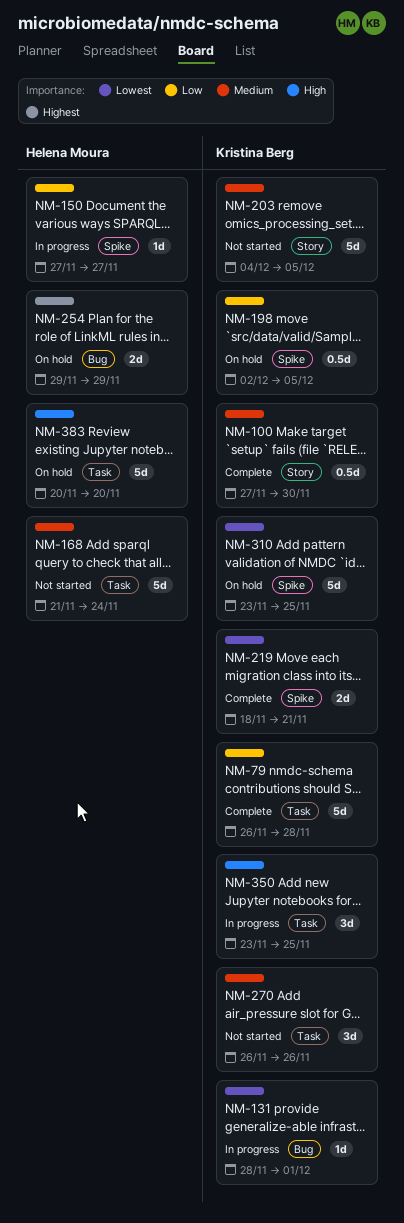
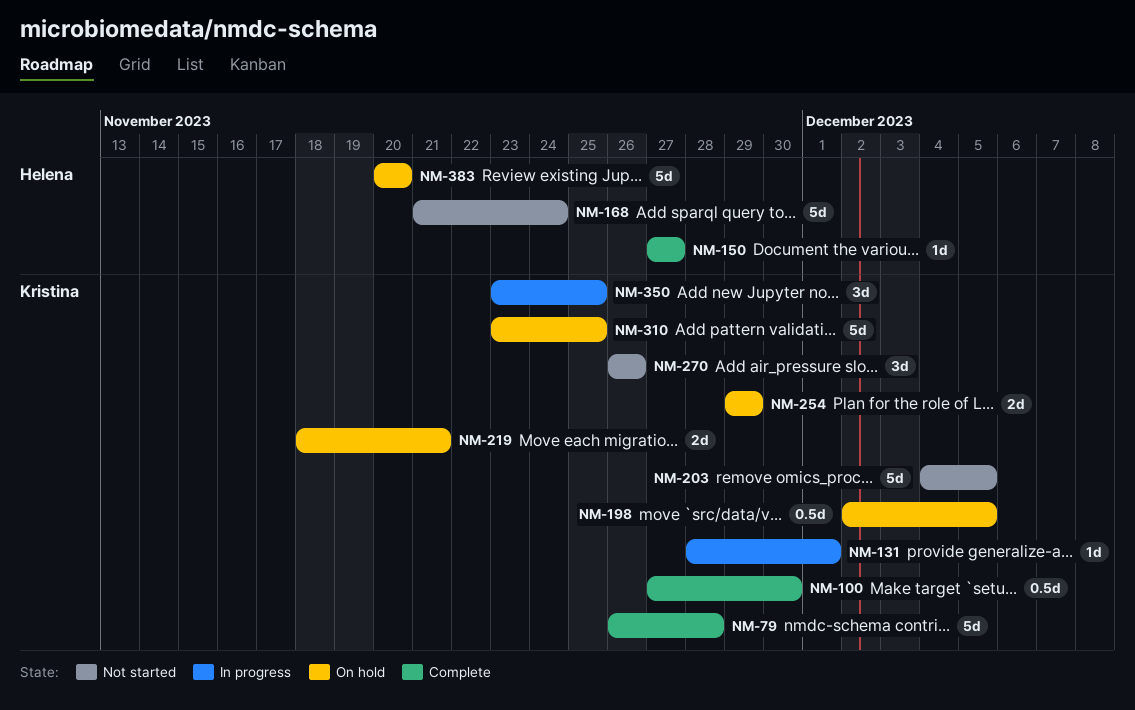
NM-150, status: In progress -> Complete
NM-219, status: Complete -> On hold
NM-254, owner: Helena Moura -> Kristina Berg

